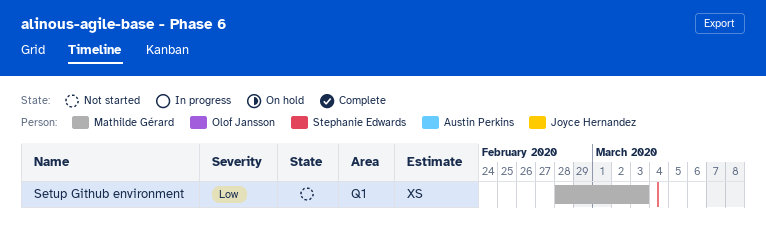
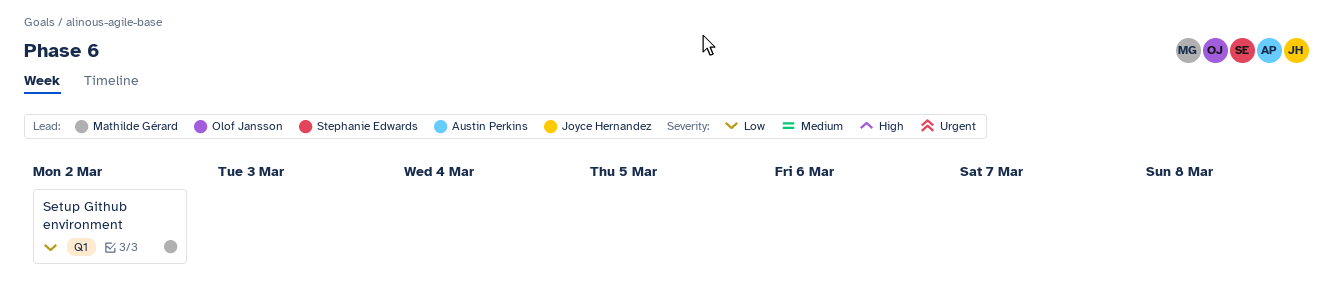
Setup Github environment, due: Mar 3 -> Mar 2

